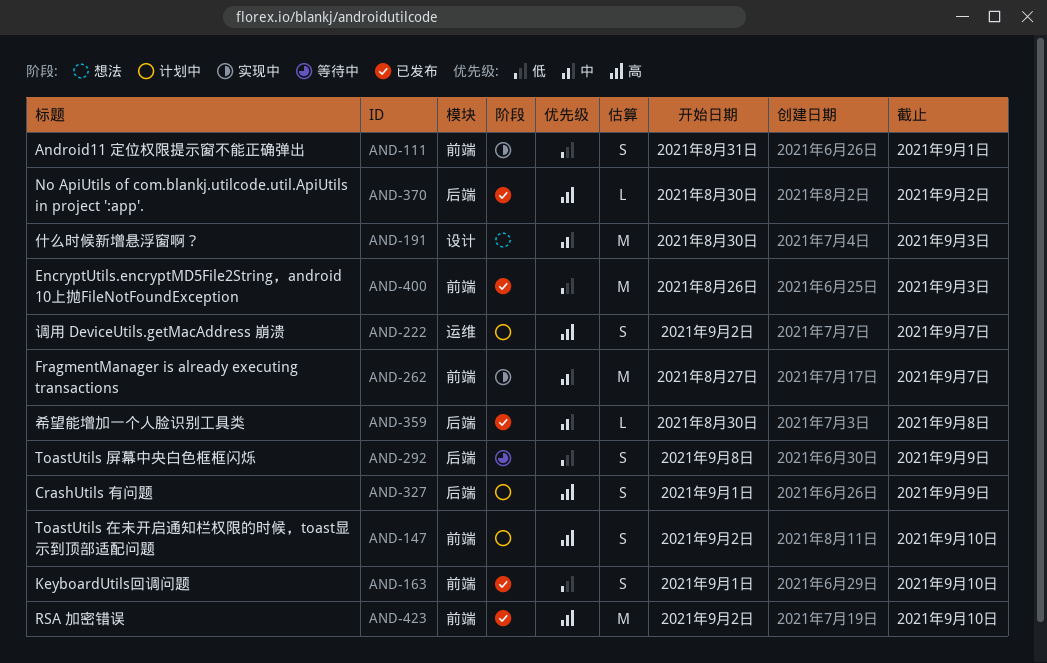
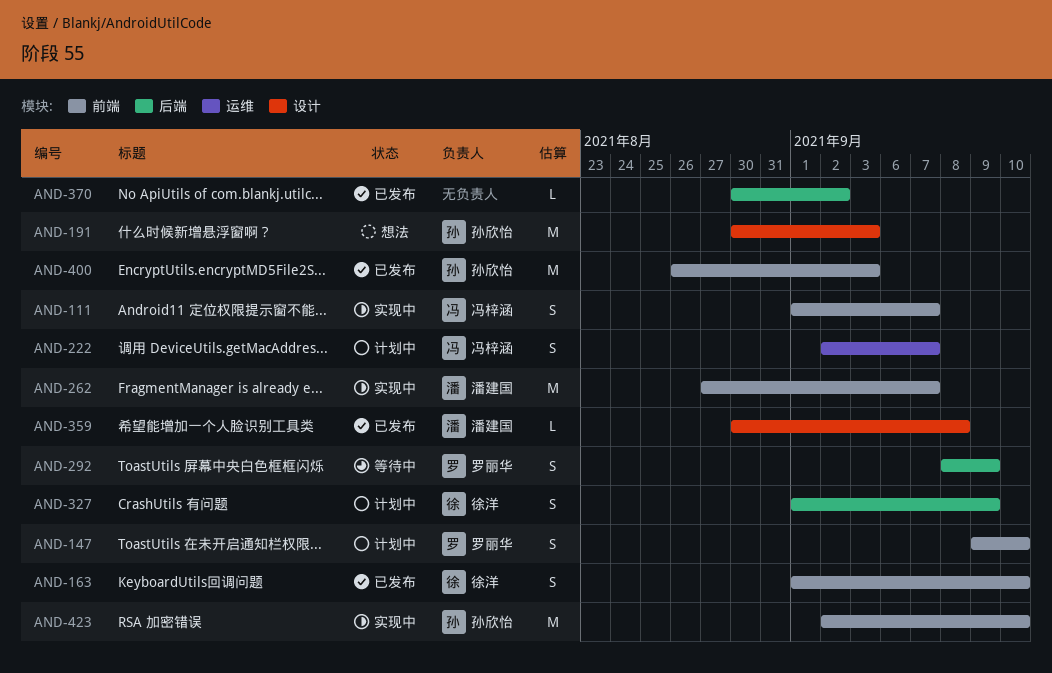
AND-111, start: Aug 31 -> Sep 1
AND-111, due: Sep 1 -> Sep 7
AND-147, start: Sep 2 -> Sep 9
AND-359, label: 后端 -> 设计
AND-423, status: 已发布 -> 实现中

